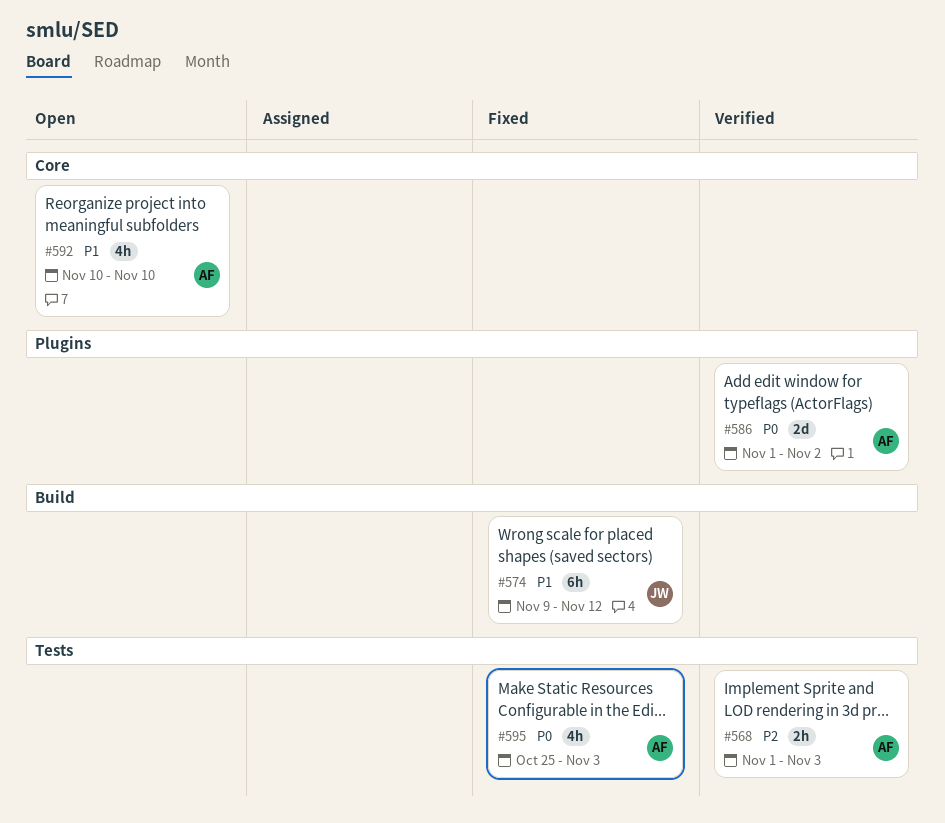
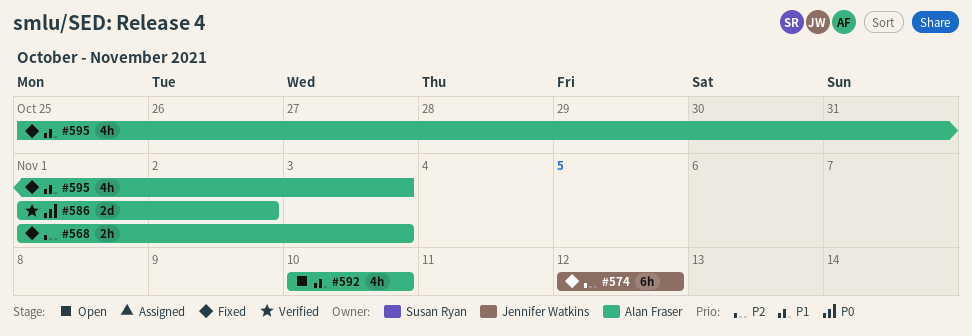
#568, status: Verified -> Fixed
#574, priority: P1 -> P2
#574, start: Nov 9 -> Nov 12
#595, priority: P0 -> P1

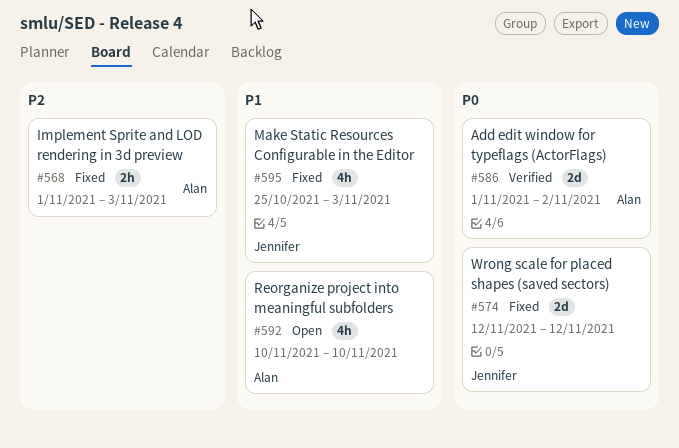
#574, priority: P2 -> P0
#574, estimate: 6h -> 2d
#595, owner: Alan Fraser -> Jennifer Watkins

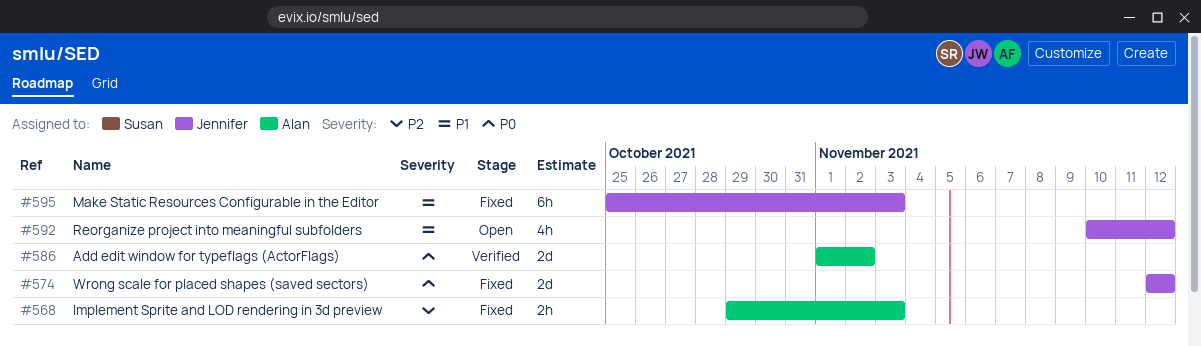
#568, start: Nov 1 -> Oct 29
#592, owner: Alan -> Jennifer
#592, due: Nov 10 -> Nov 12
#595, estimate: 4h -> 6h

